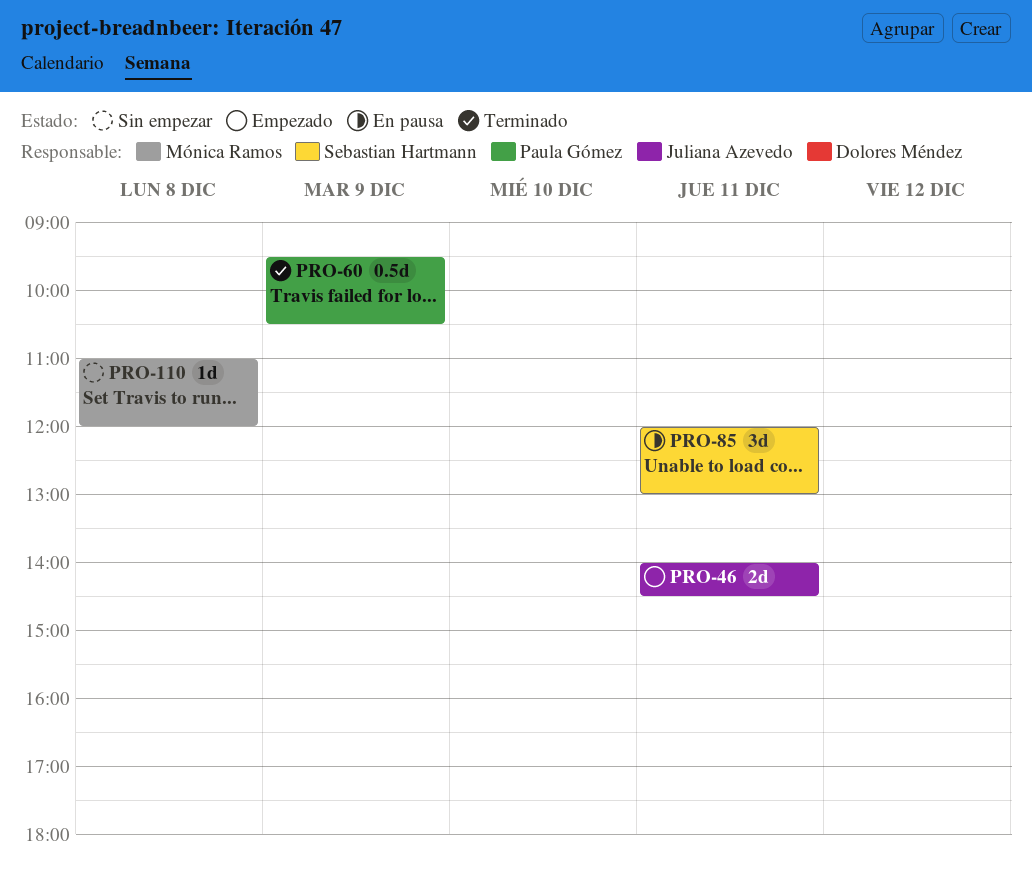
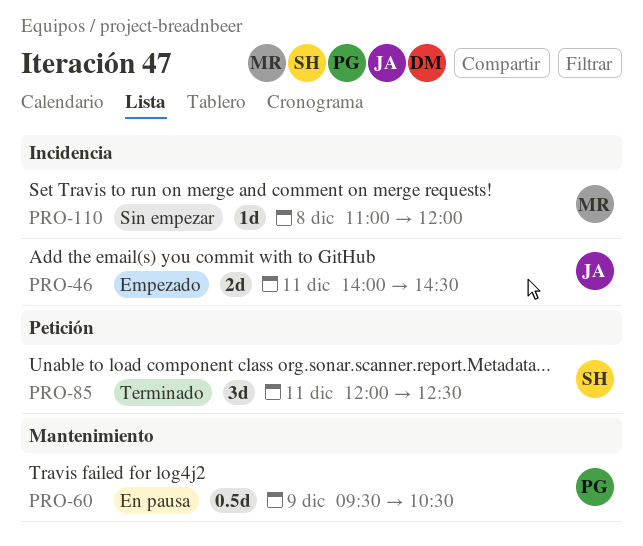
PRO-60, status: Terminado -> En pausa
PRO-85, status: En pausa -> Terminado
PRO-85, ends: 13:00 -> 12:30

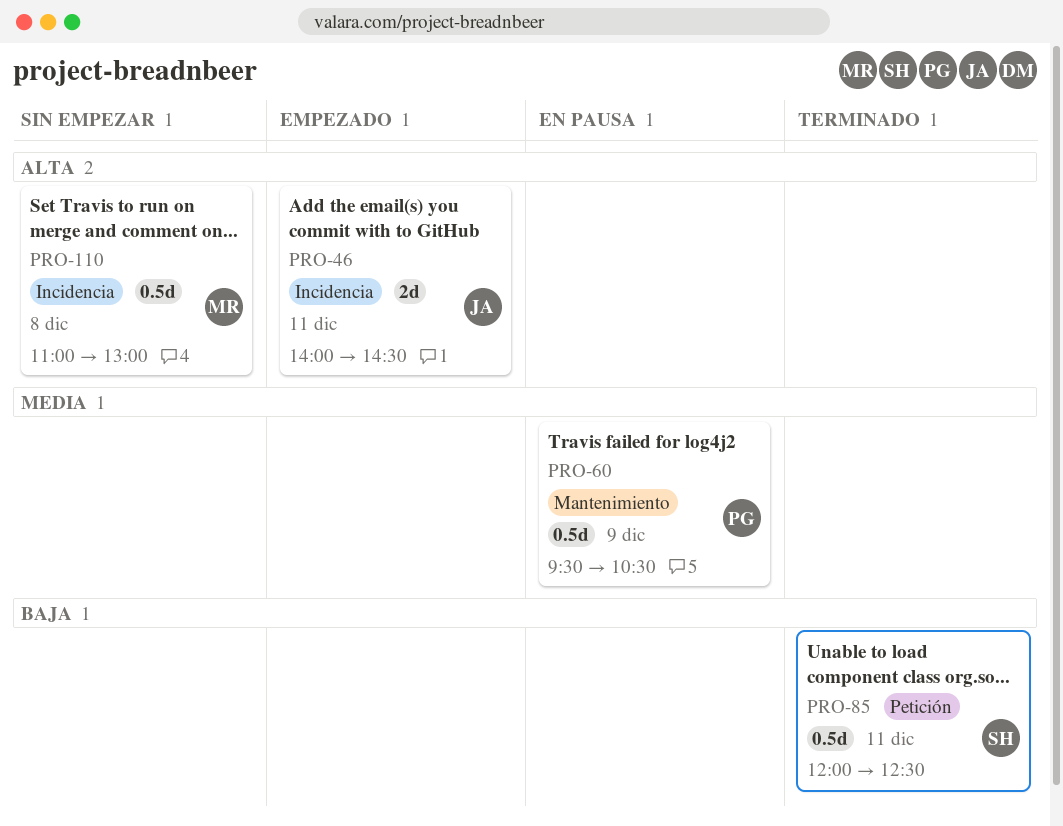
PRO-85, estimate: 3d -> 0.5d
PRO-110, estimate: 1d -> 0.5d
PRO-110, ends: 12:00 -> 13:00

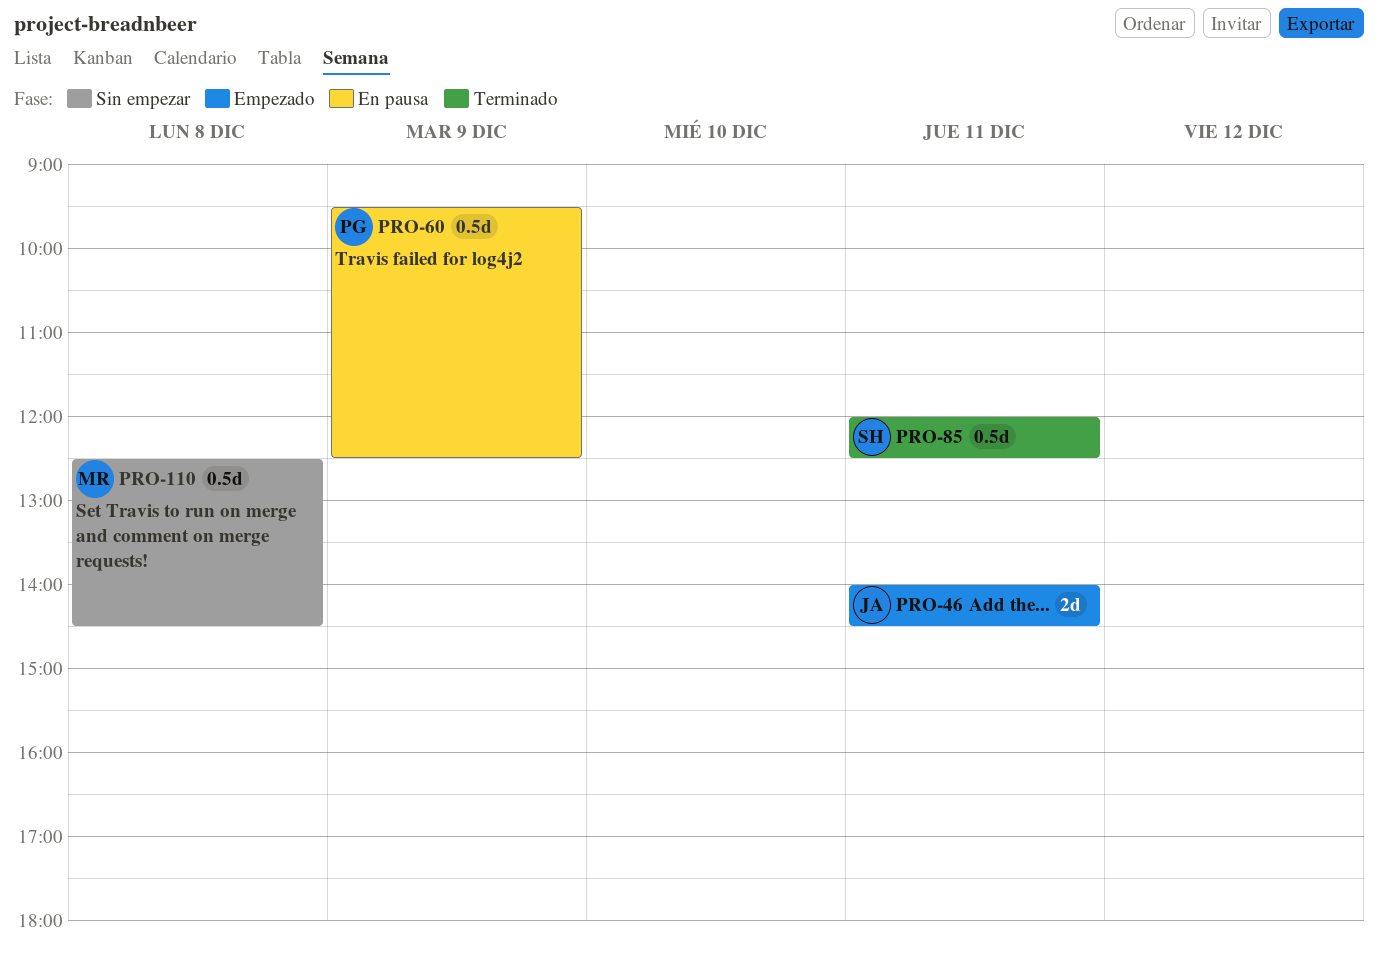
PRO-60, ends: 10:30 -> 12:30
PRO-110, begins: 11:00 -> 12:30
PRO-110, ends: 13:00 -> 14:30

